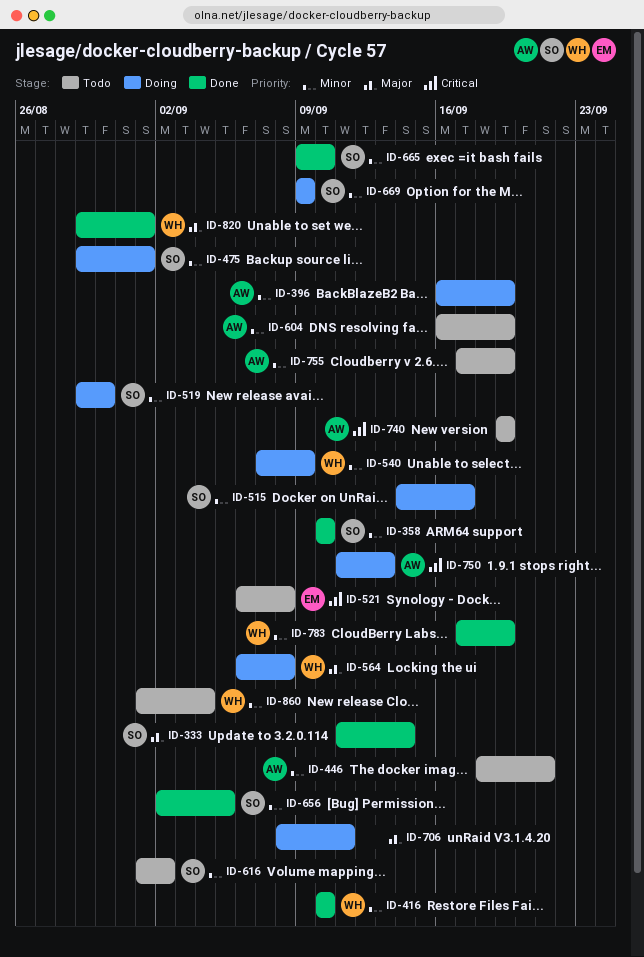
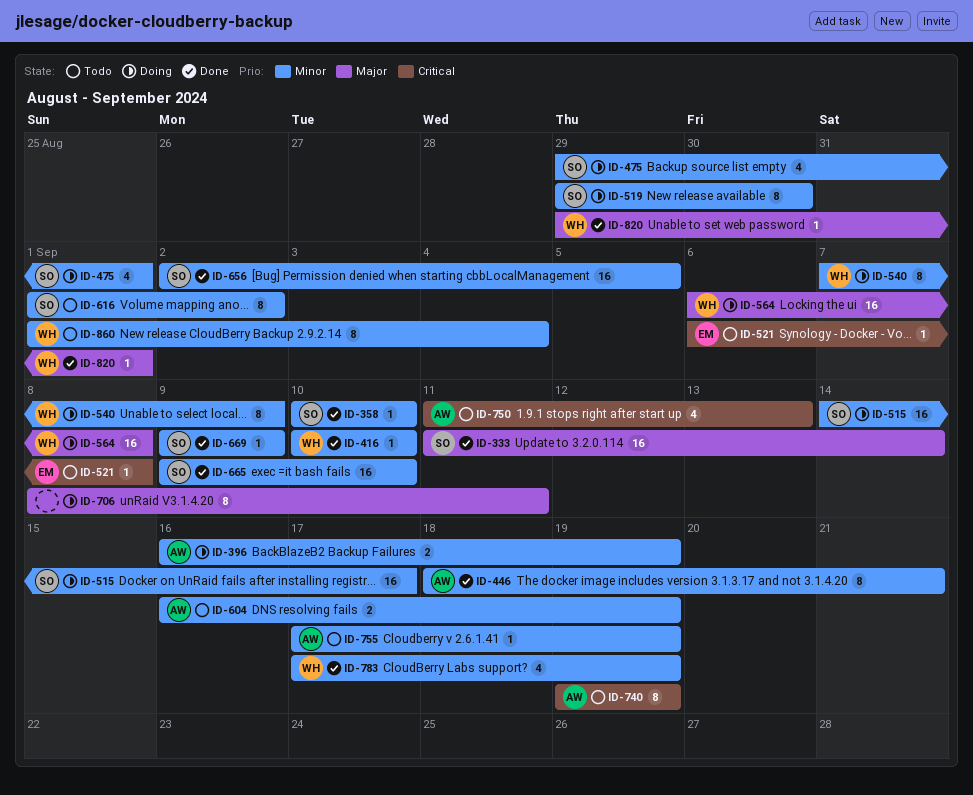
ID-446, status: Todo -> Done
ID-669, status: Doing -> Done
ID-750, status: Doing -> Todo

